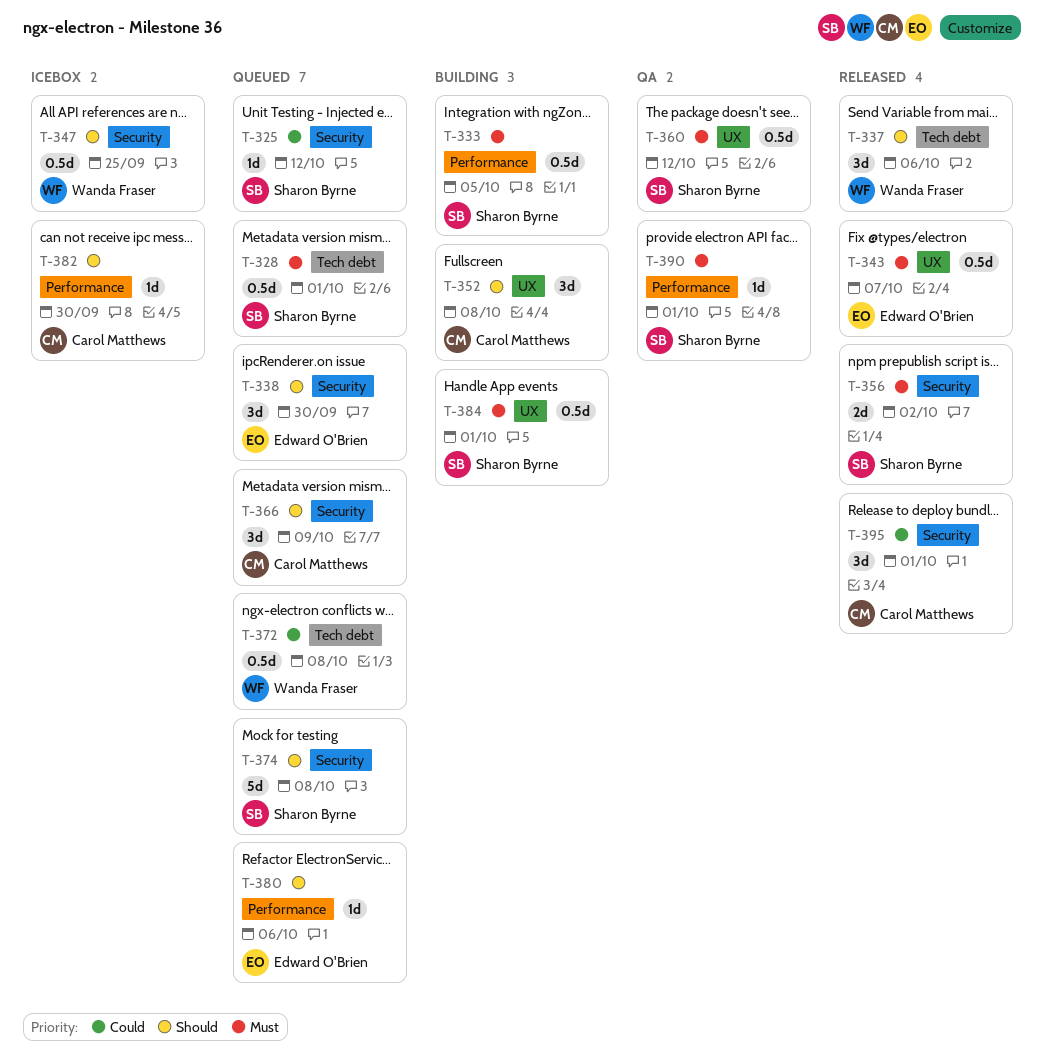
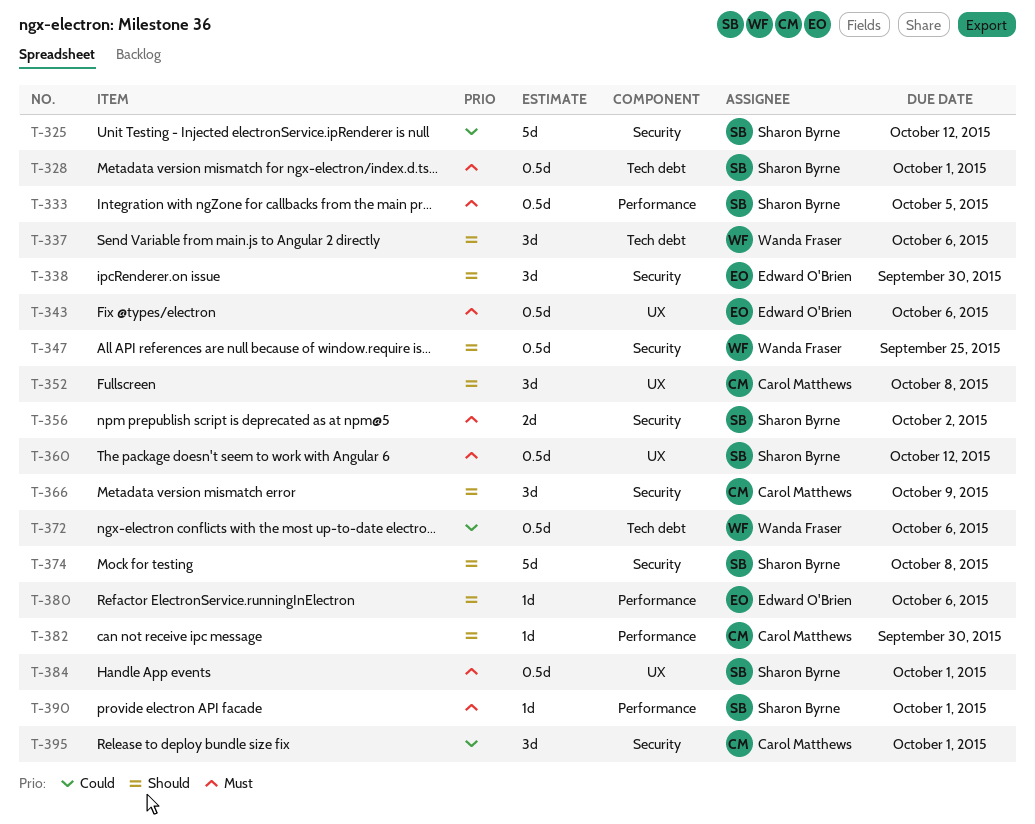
T-325, estimate: 1d -> 5d
T-343, due: Oct 7 -> Oct 6
T-372, due: Oct 8 -> Oct 6

